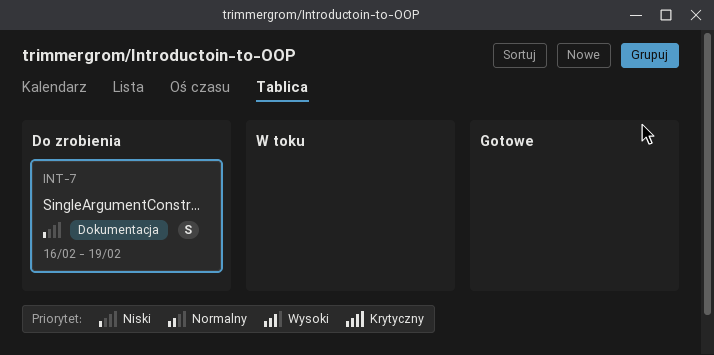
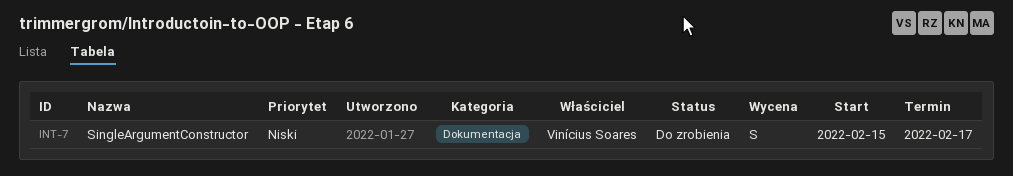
INT-7, start: Feb 16 -> Feb 15
INT-7, due: Feb 19 -> Feb 17

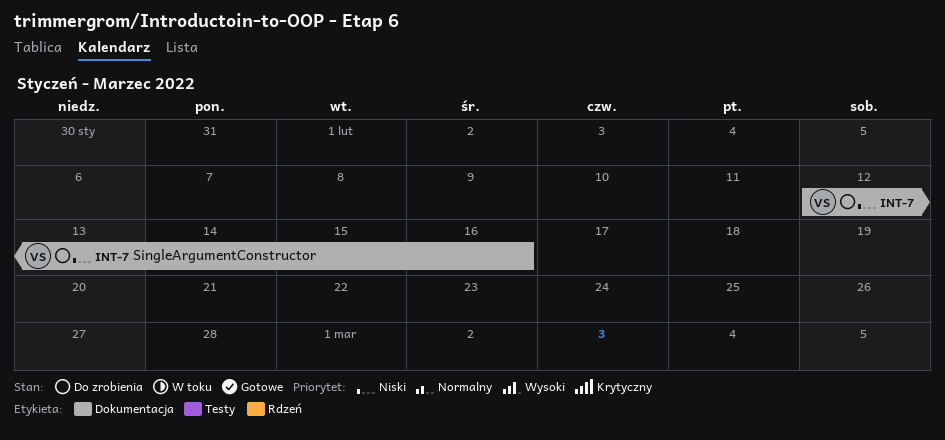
INT-7, start: Feb 15 -> Feb 12
INT-7, due: Feb 17 -> Feb 16

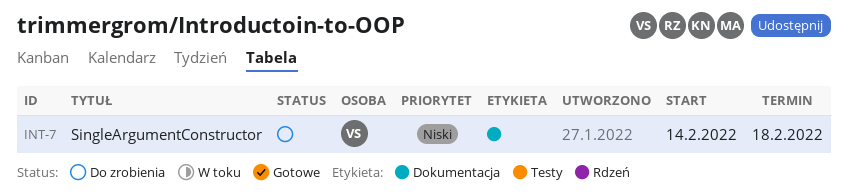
INT-7, start: Feb 12 -> Feb 14
INT-7, due: Feb 16 -> Feb 18

